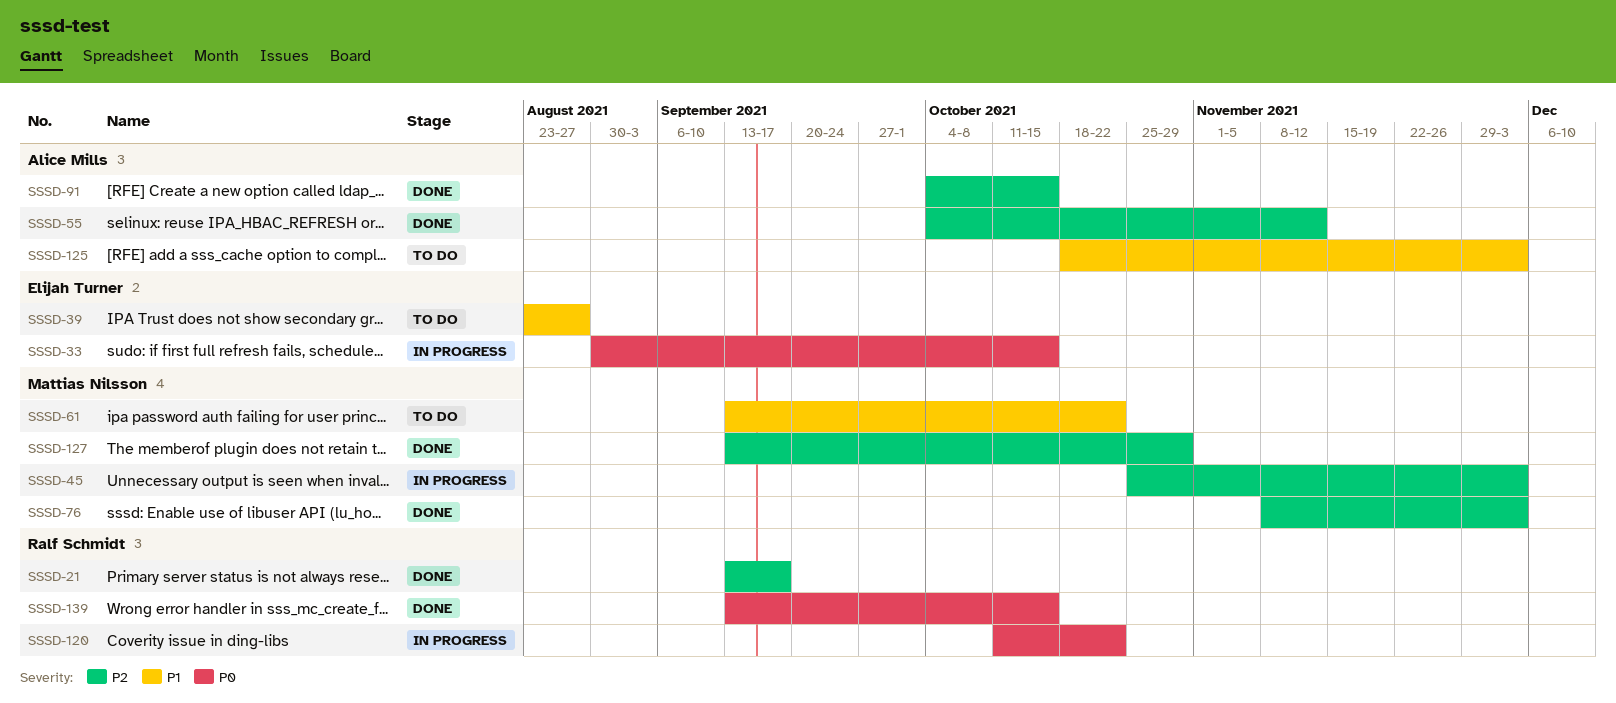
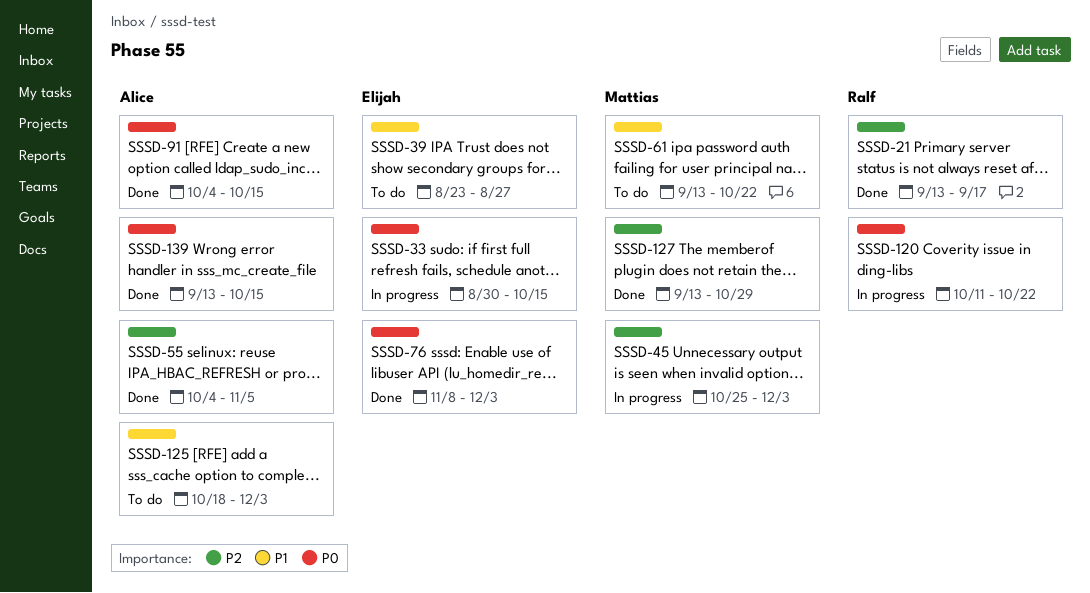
SSSD-55, due: Nov 12 -> Nov 5
SSSD-76, owner: Mattias Nilsson -> Elijah Turner
SSSD-76, priority: P2 -> P0
SSSD-91, priority: P2 -> P0
SSSD-139, owner: Ralf Schmidt -> Alice Mills

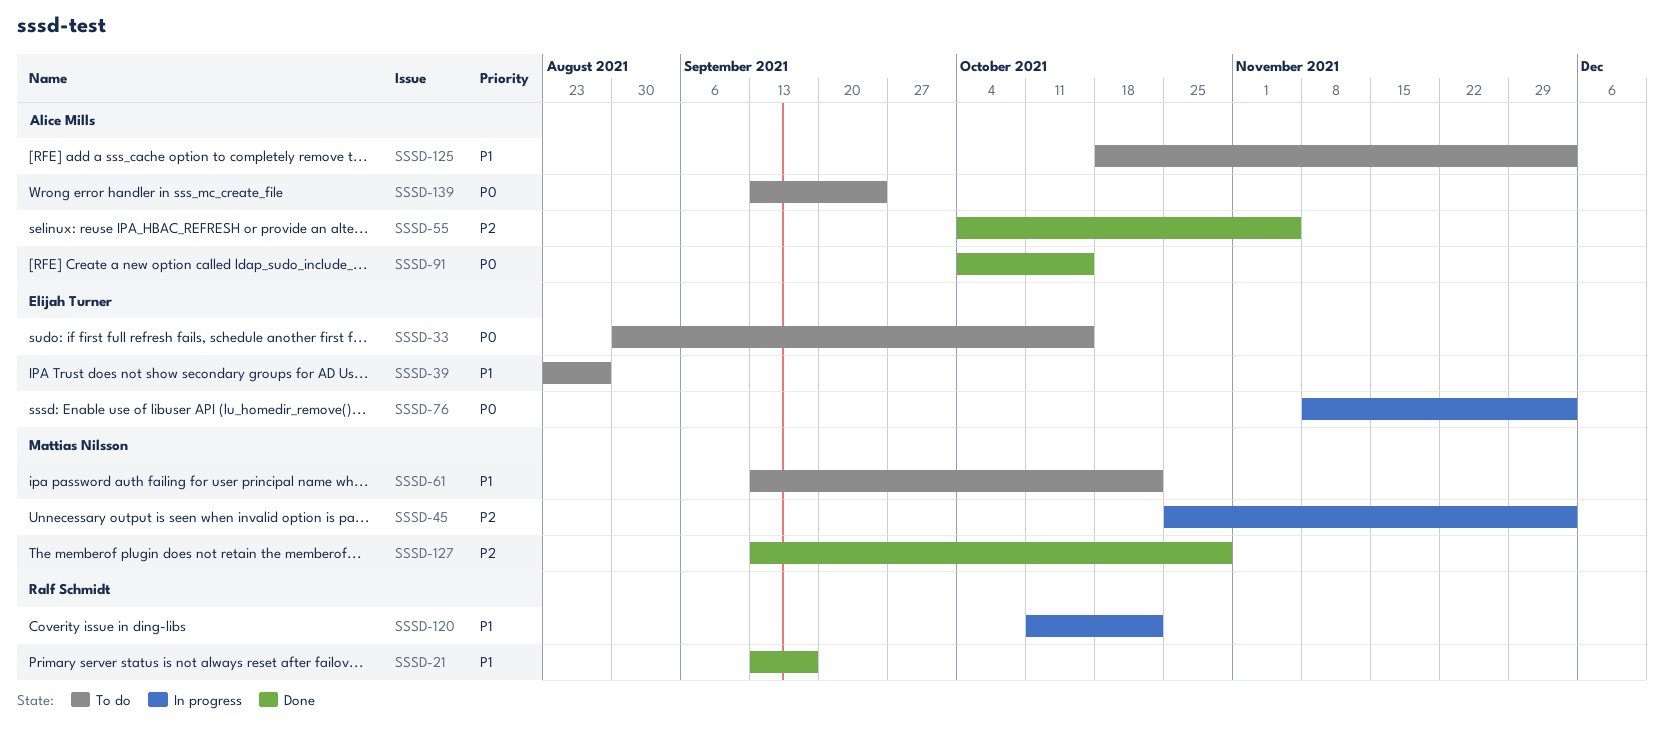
SSSD-21, priority: P2 -> P1
SSSD-33, status: In progress -> To do
SSSD-76, status: Done -> In progress
SSSD-120, priority: P0 -> P1
SSSD-139, status: Done -> To do
SSSD-139, due: Oct 15 -> Sep 24

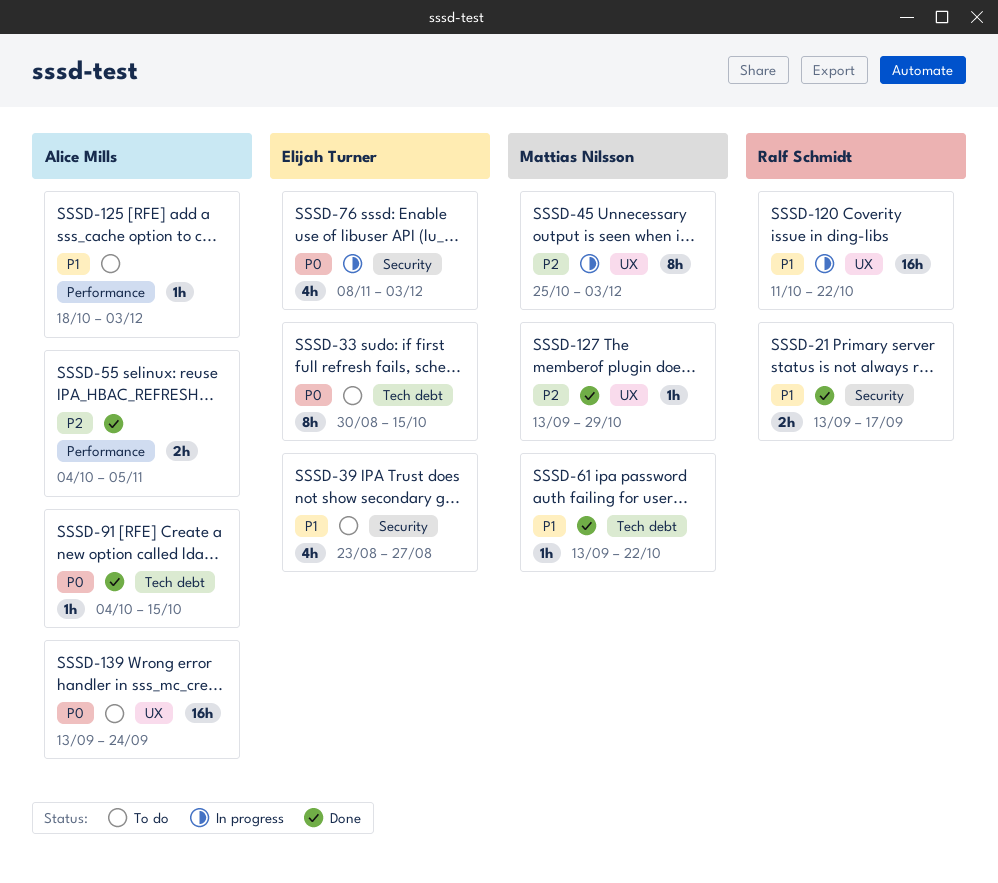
SSSD-61, status: To do -> Done

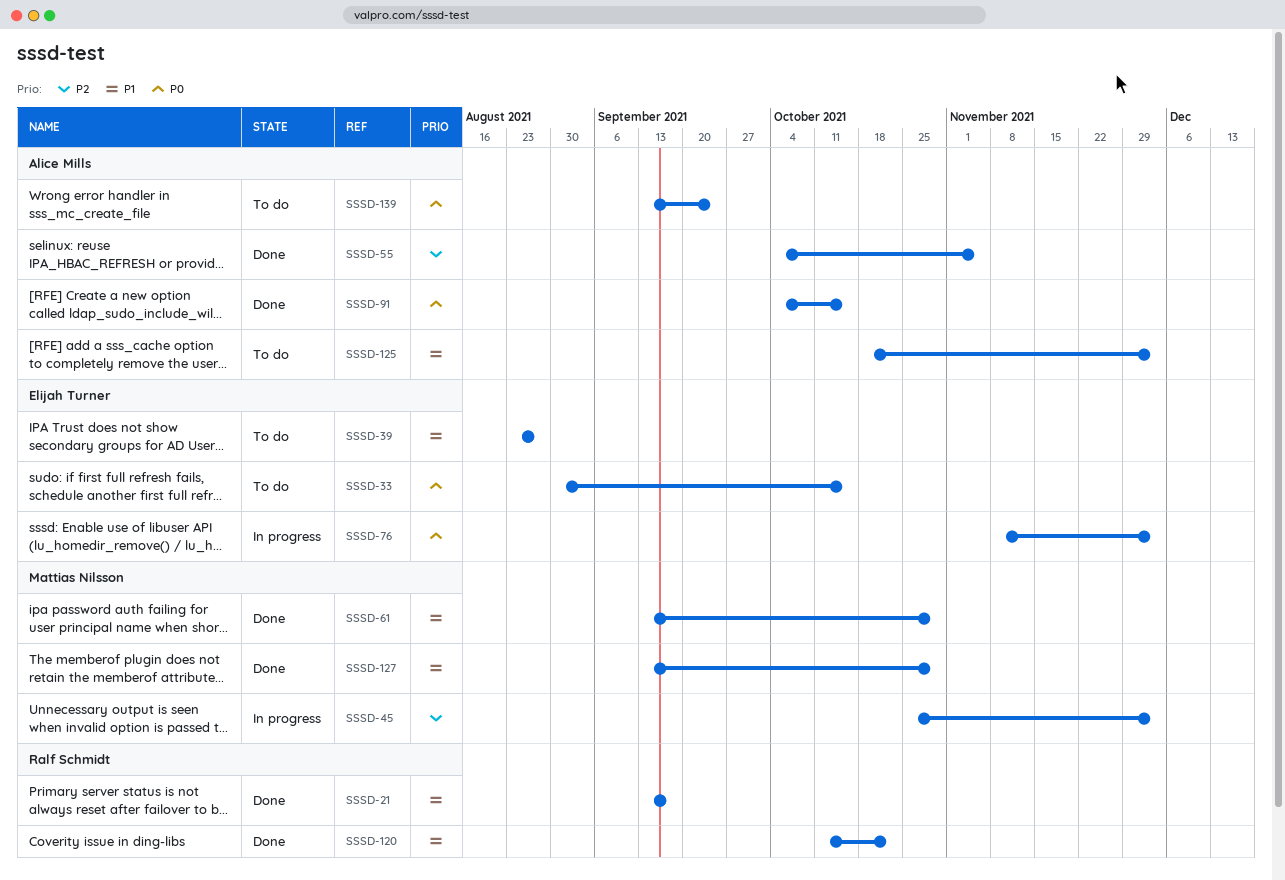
SSSD-61, due: Oct 22 -> Oct 29
SSSD-120, status: In progress -> Done
SSSD-127, priority: P2 -> P1

